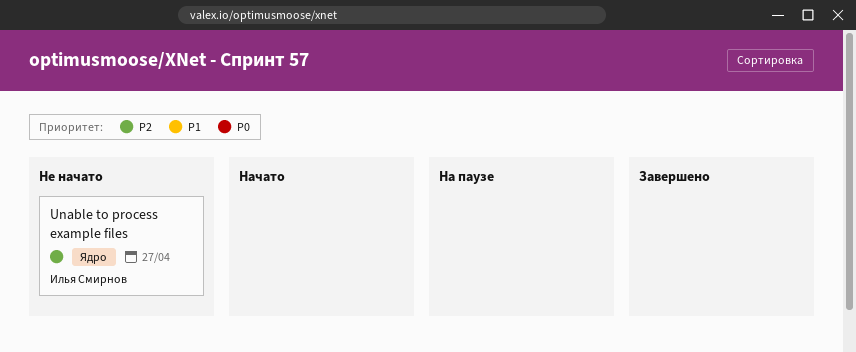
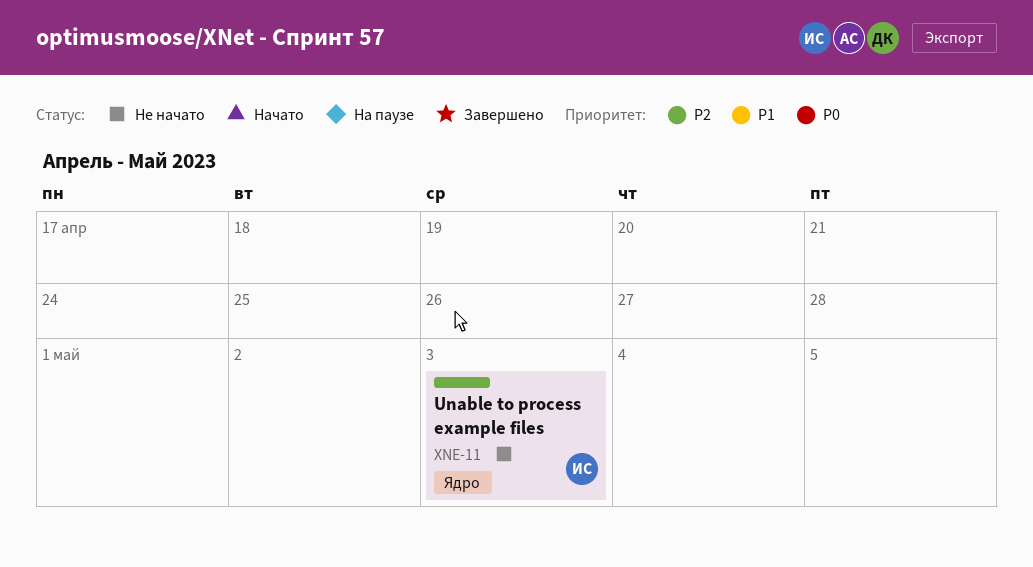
Unable to process example files, due: Apr 27 -> May 3

